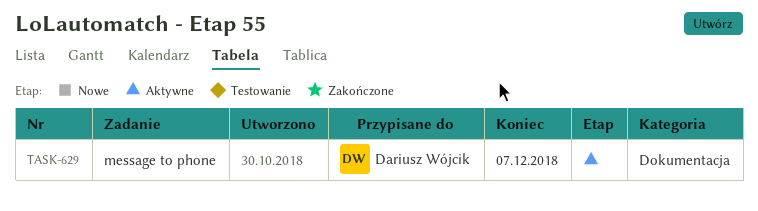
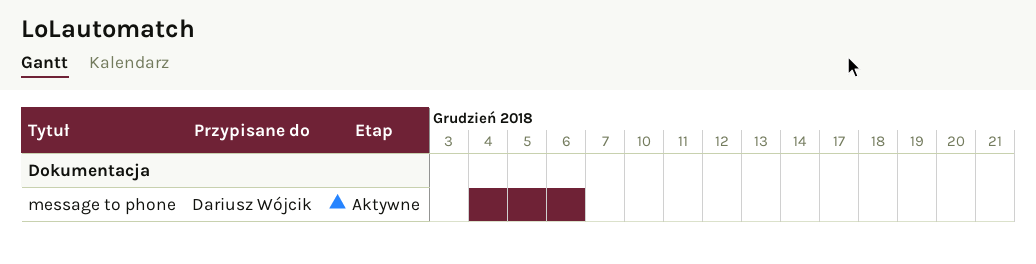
message to phone, due: Dec 7 -> Dec 6

